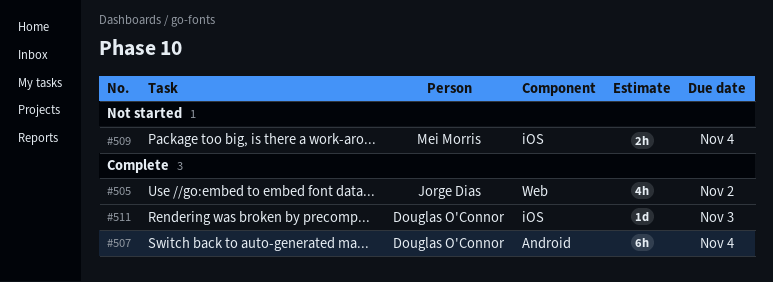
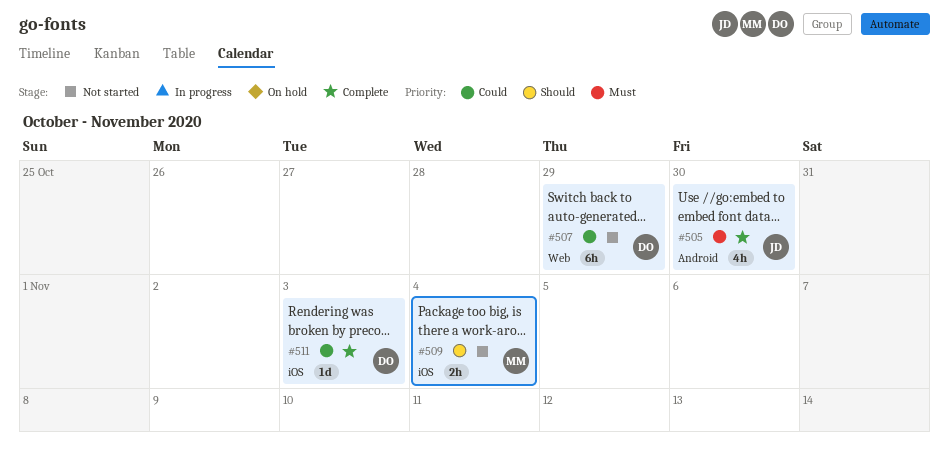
#505, label: Web -> Android
#505, due: Nov 2 -> Oct 30
#507, status: Complete -> Not started
#507, label: Android -> Web
#507, due: Nov 4 -> Oct 29

